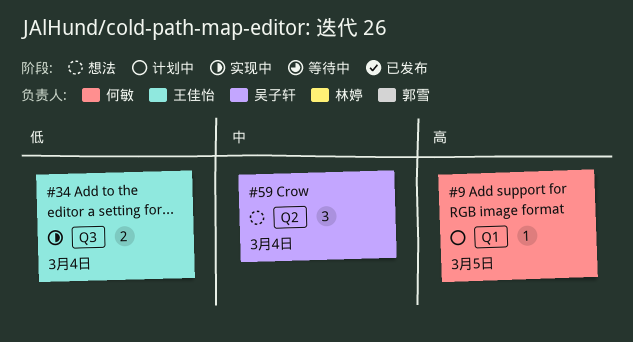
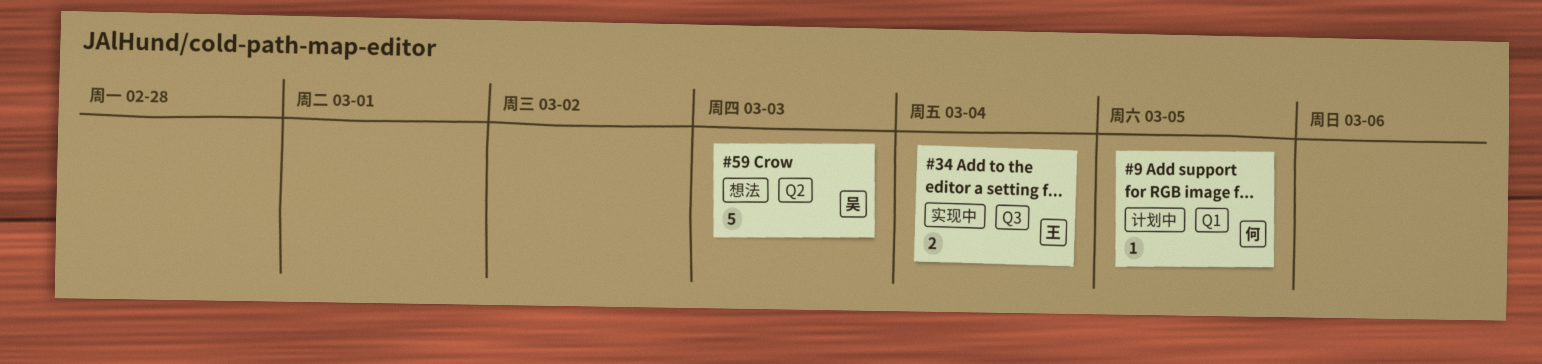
#59, estimate: 3 -> 5
#59, due: Mar 4 -> Mar 3

